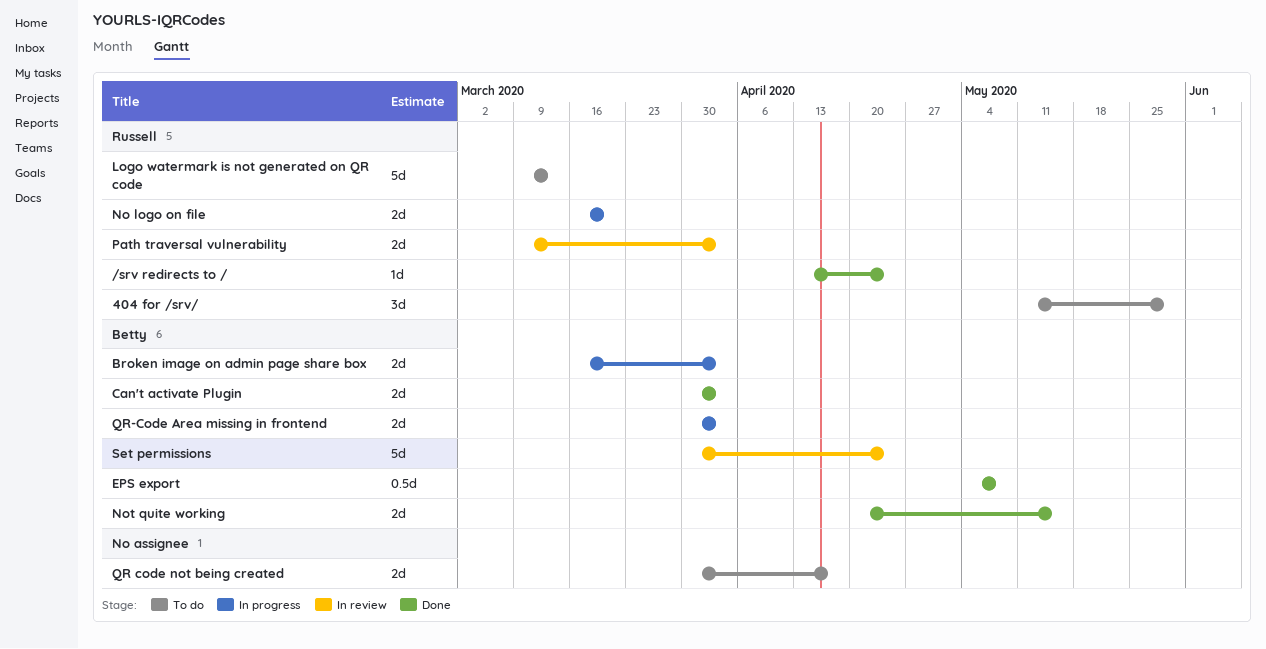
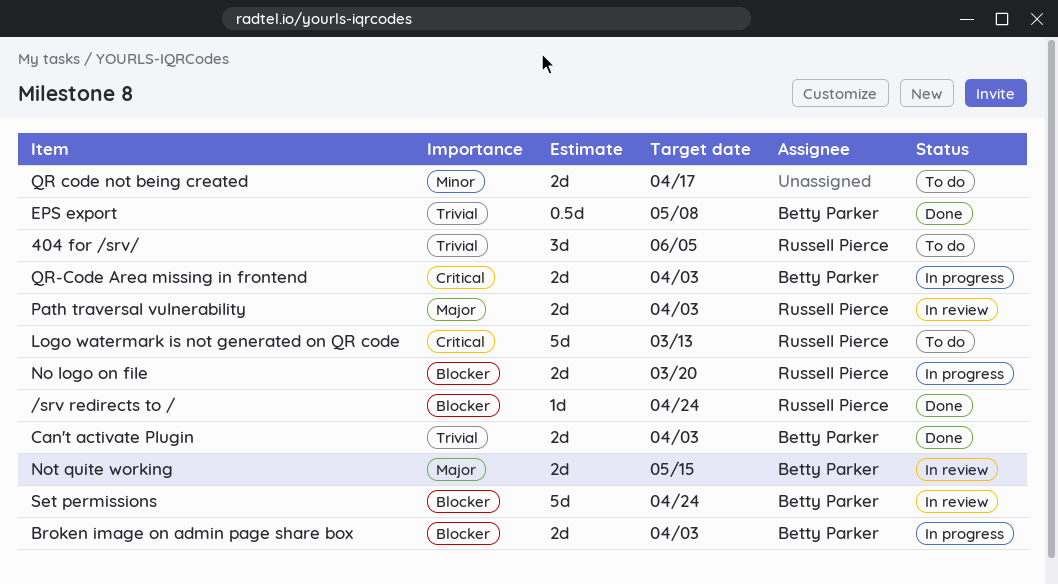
404 for /srv/, due: May 29 -> Jun 5
Not quite working, status: Done -> In review

